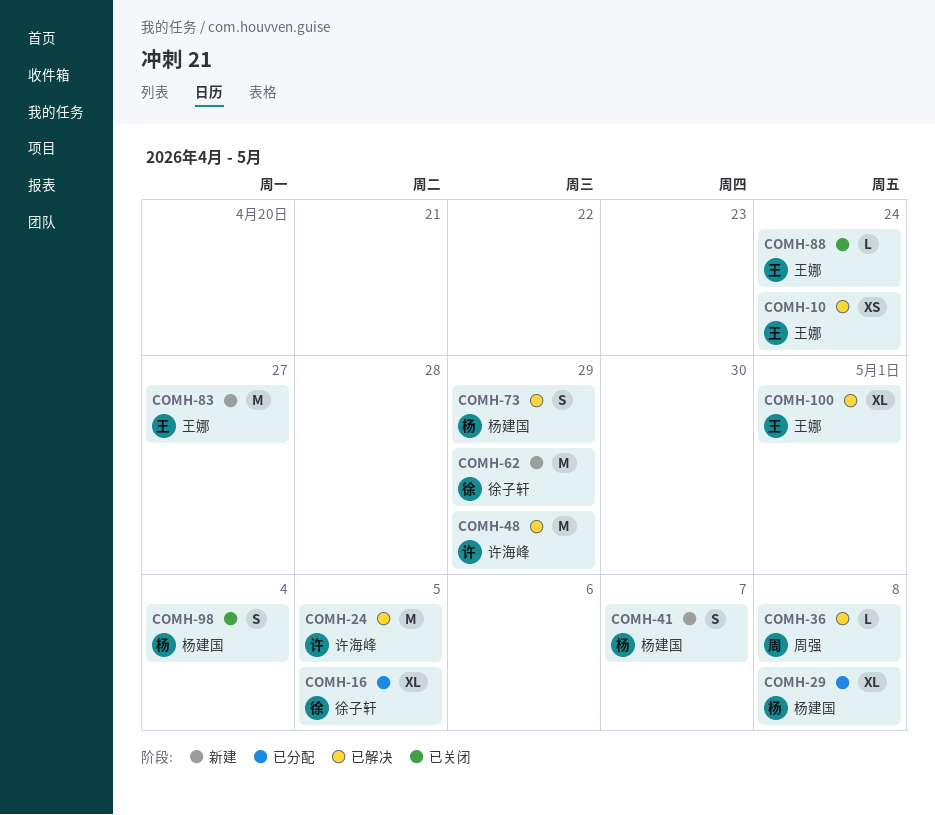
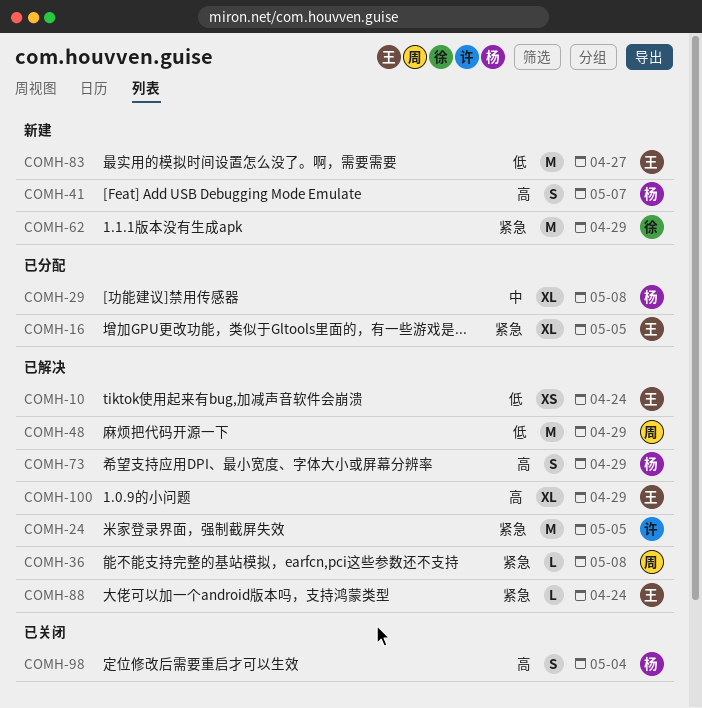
COMH-16, owner: 徐子轩 -> 王娜
COMH-48, owner: 许海峰 -> 周强
COMH-88, status: 已关闭 -> 已解决
COMH-100, due: May 1 -> Apr 29

